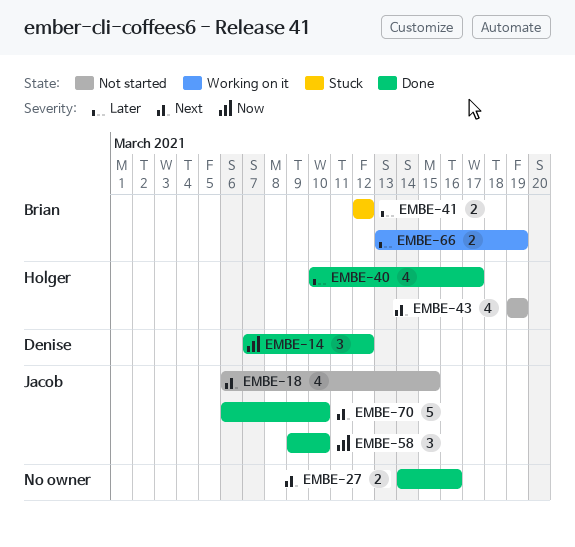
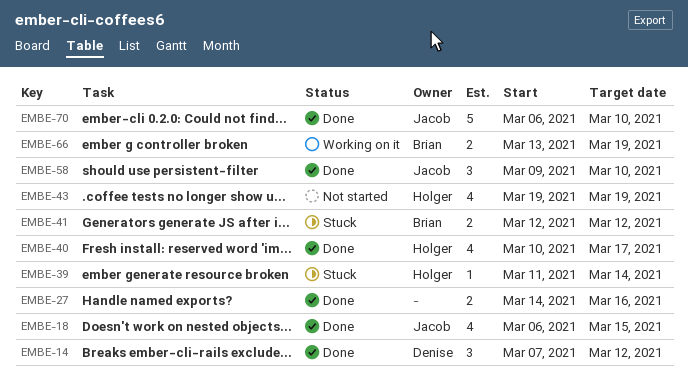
EMBE-18, status: Not started -> Done
EMBE-39: none -> present

